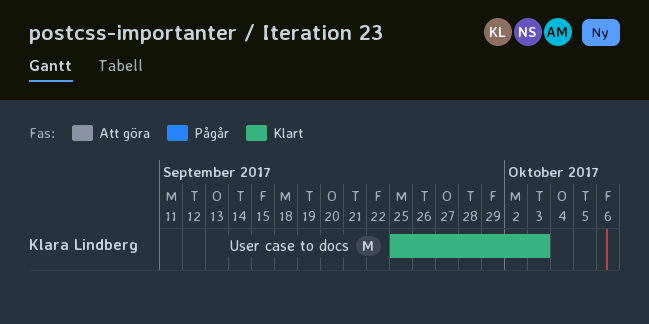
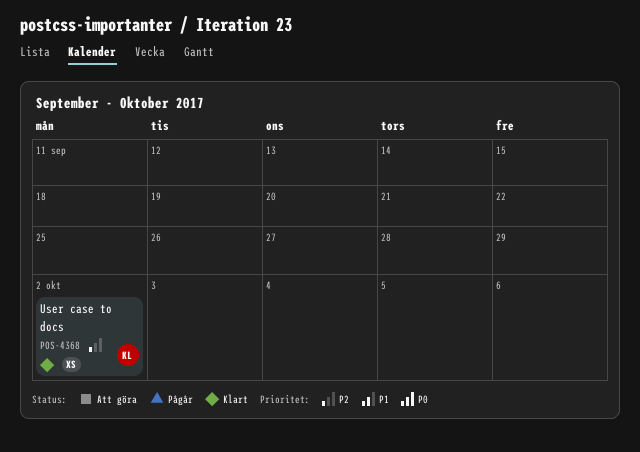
User case to docs, estimate: M -> XS
User case to docs, due: Oct 3 -> Oct 2

